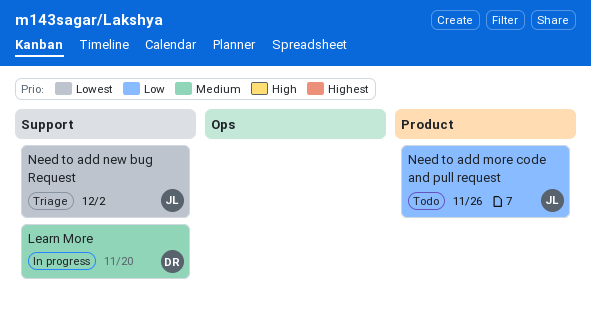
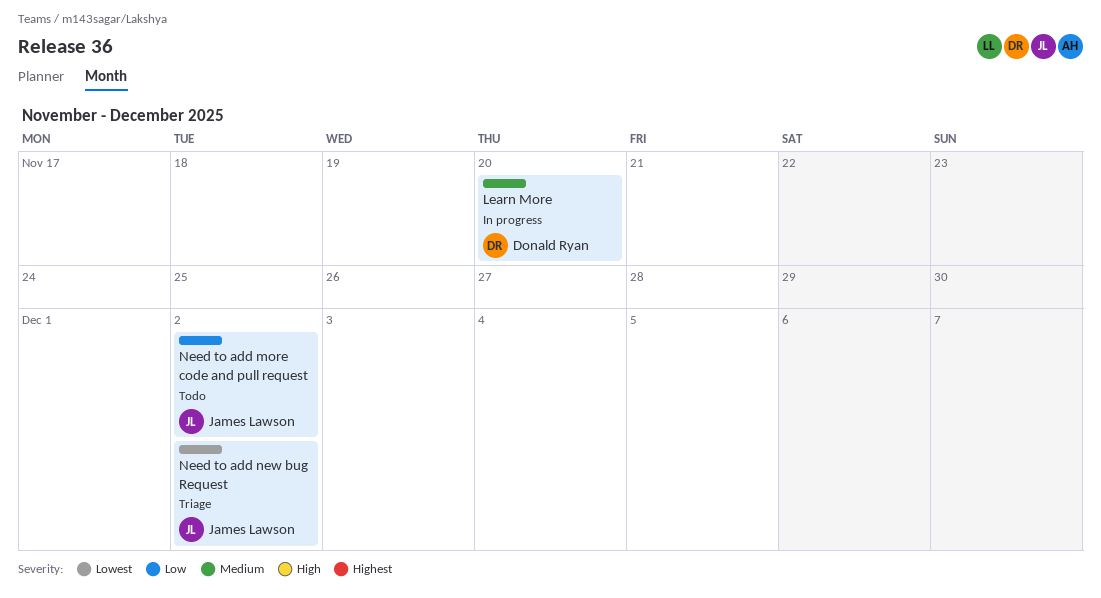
Need to add more code and pull request, due: Nov 26 -> Dec 2

